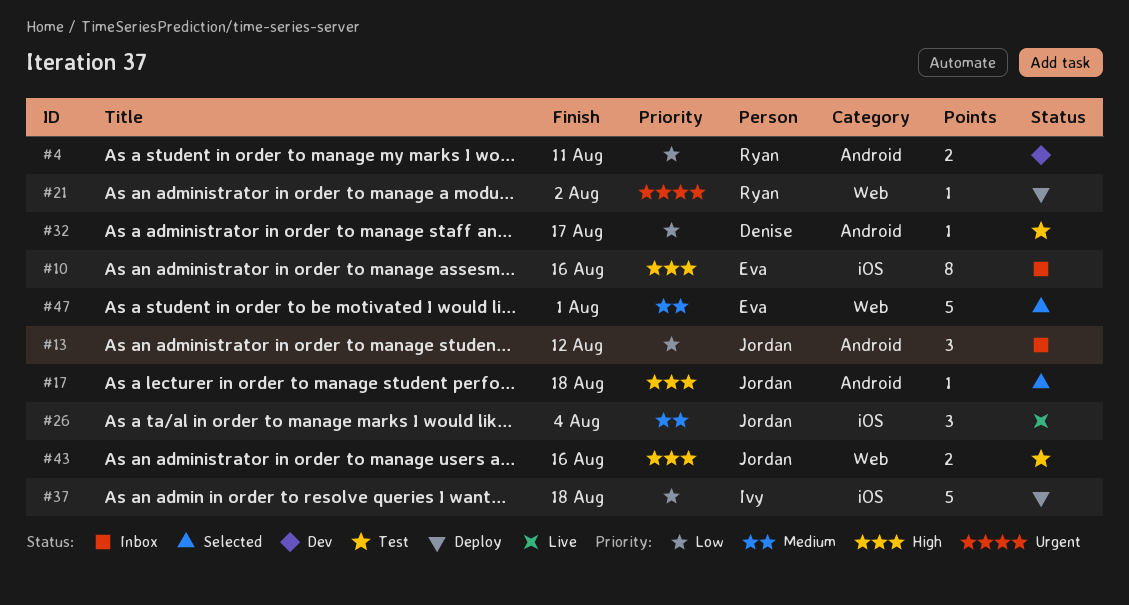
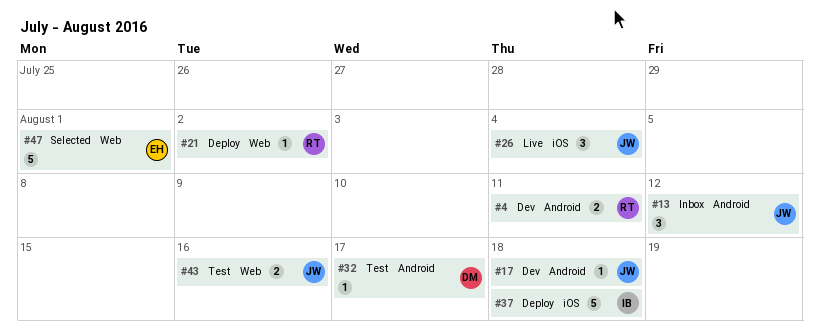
#10: present -> none
#17, status: Selected -> Dev

